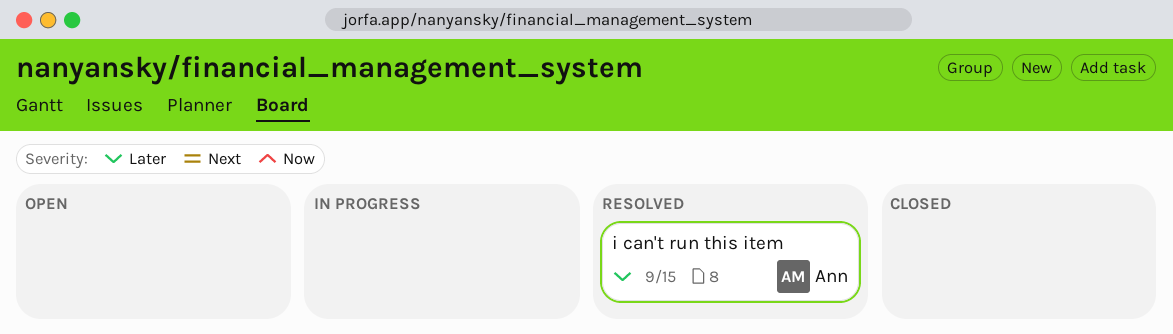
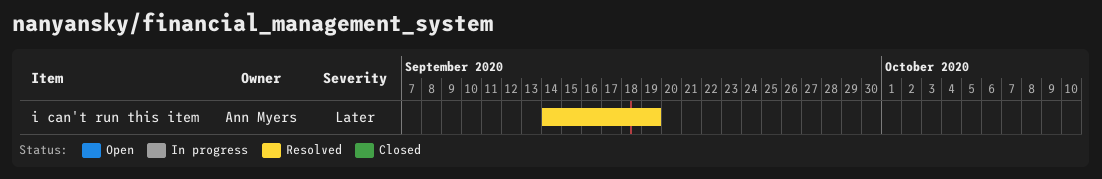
i can't run this item, due: Sep 15 -> Sep 19

